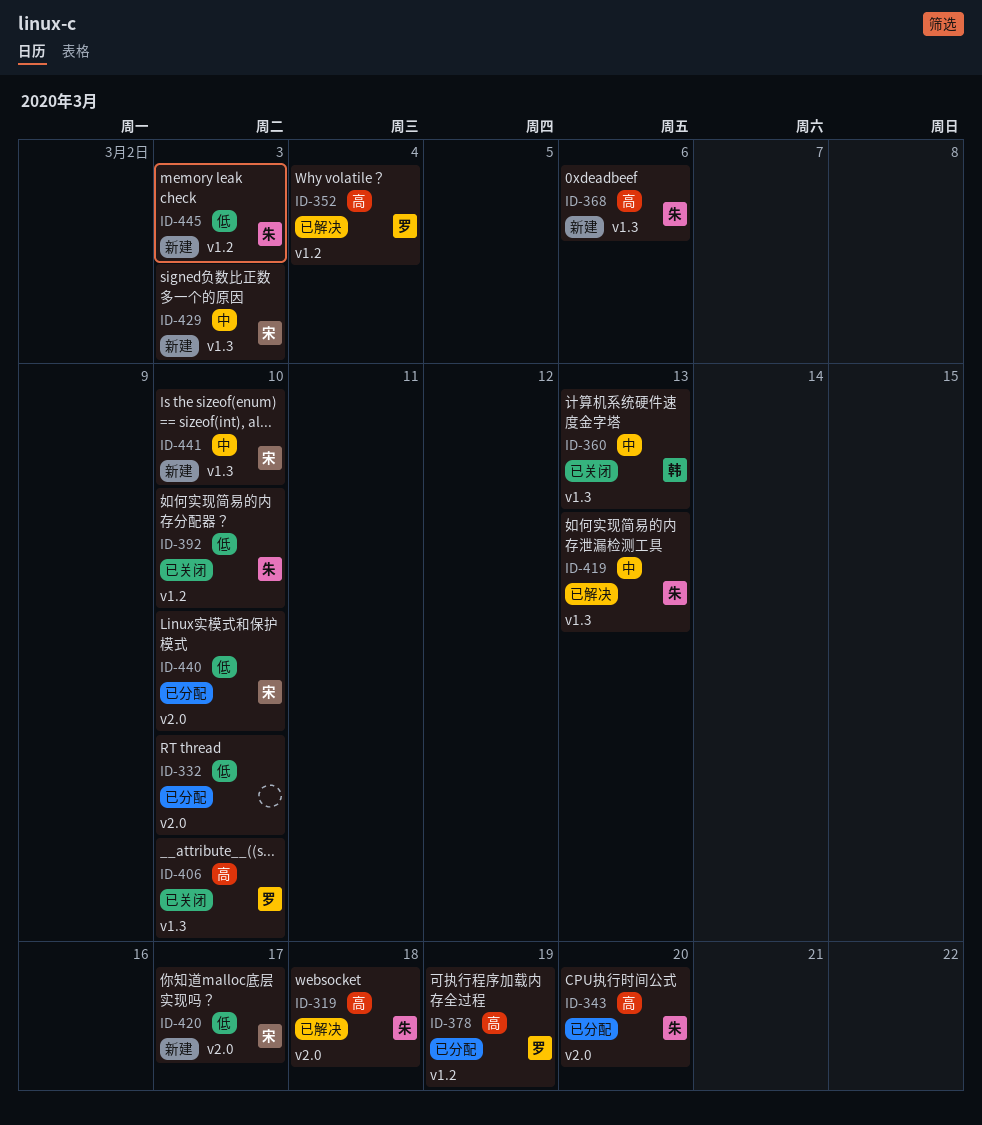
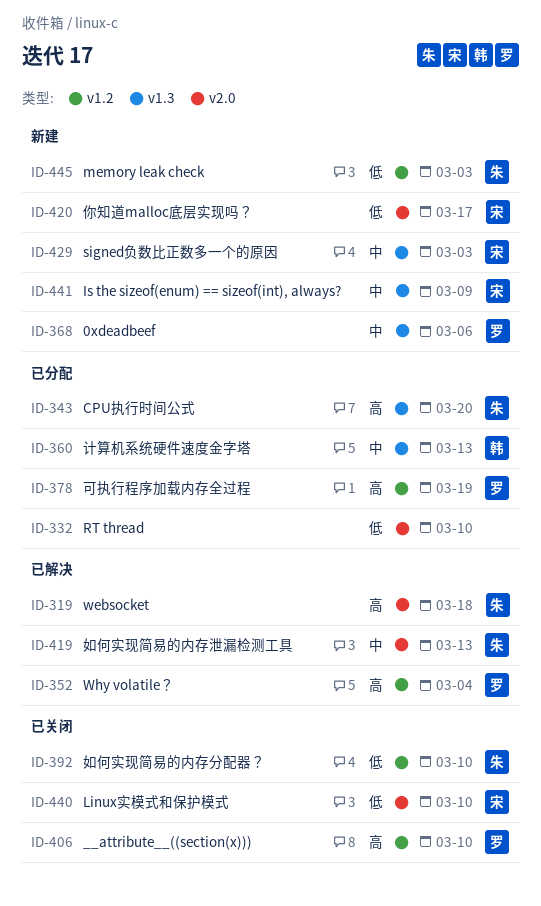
ID-343, label: v2.0 -> v1.3
ID-360, status: 已关闭 -> 已分配
ID-368, owner: 朱 -> 罗
ID-368, priority: 高 -> 中
ID-406, label: v1.3 -> v1.2
ID-419, label: v1.3 -> v2.0
ID-440, status: 已分配 -> 已关闭
ID-441, due: Mar 10 -> Mar 9

